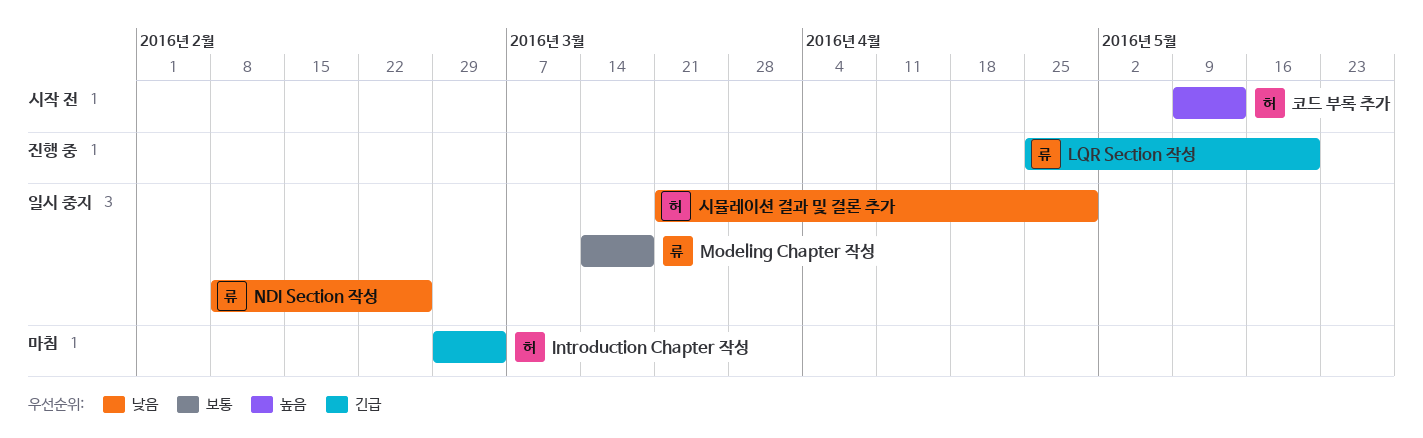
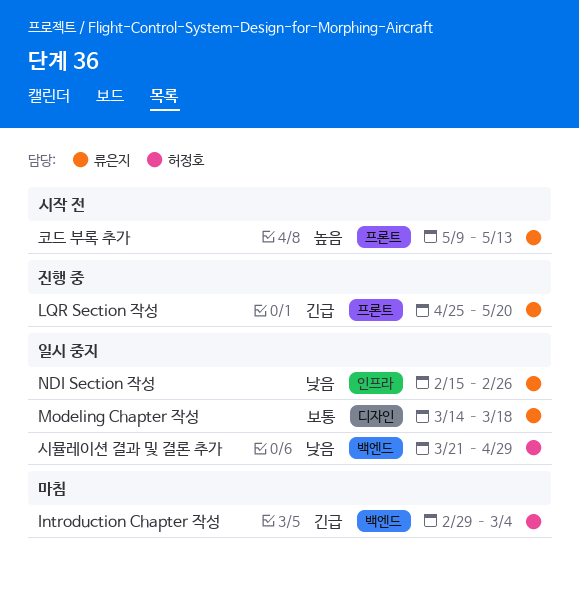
NDI Section 작성, start: Feb 8 -> Feb 15
코드 부록 추가, owner: 허정호 -> 류은지

